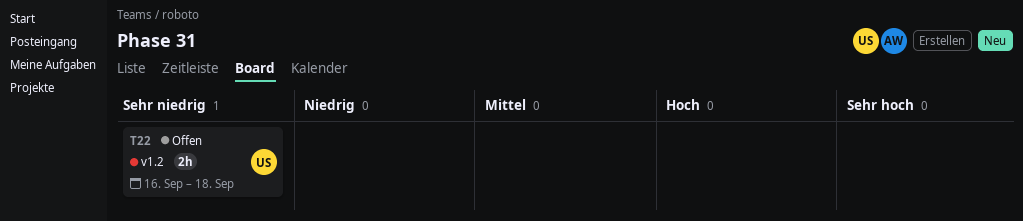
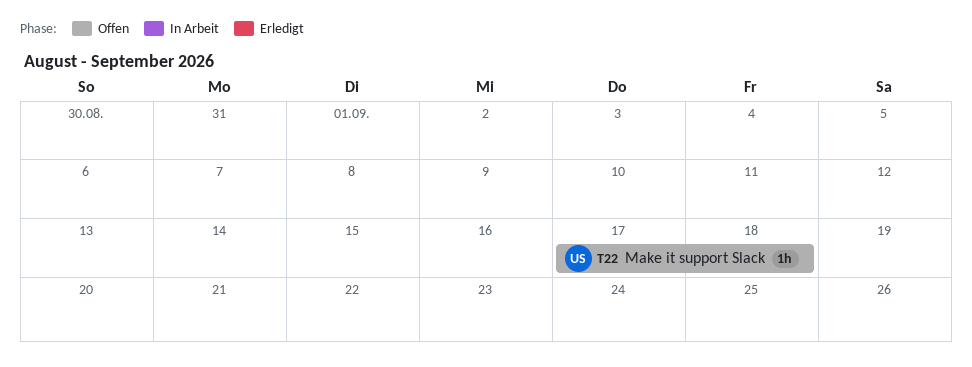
T22, estimate: 2h -> 1h
T22, start: Sep 16 -> Sep 17

